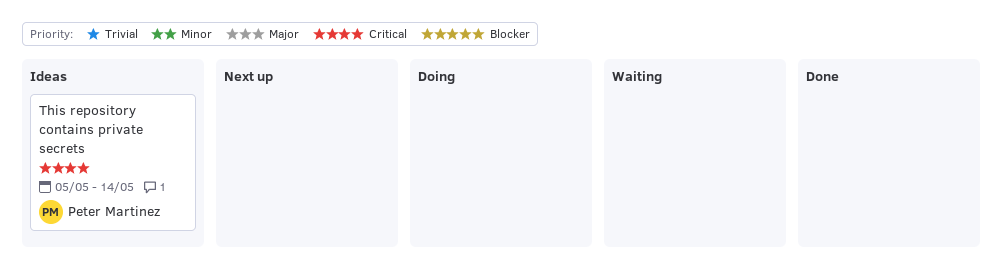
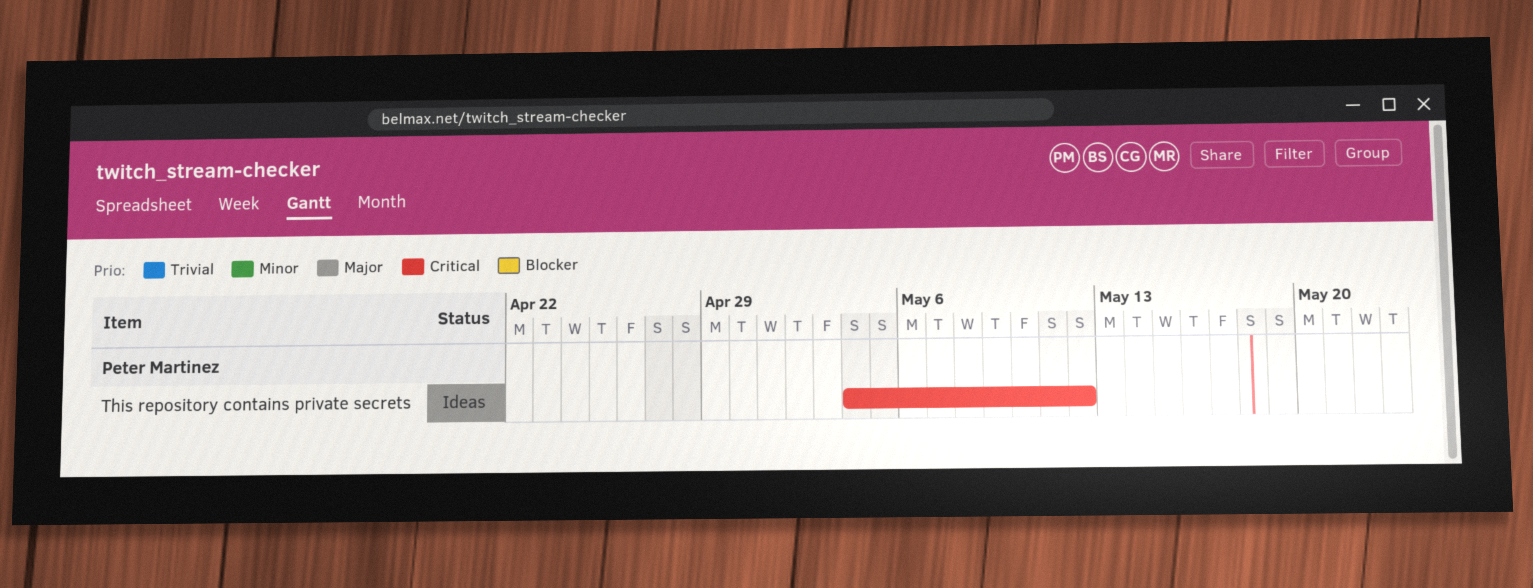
This repository contains private secrets, start: May 5 -> May 4
This repository contains private secrets, due: May 14 -> May 12

